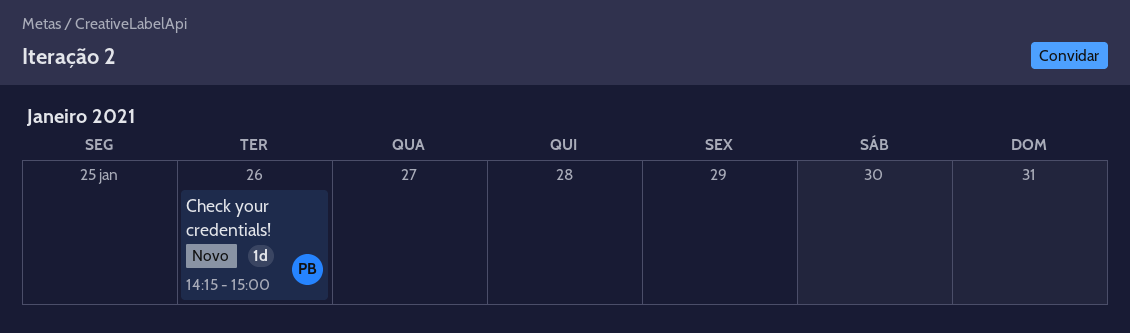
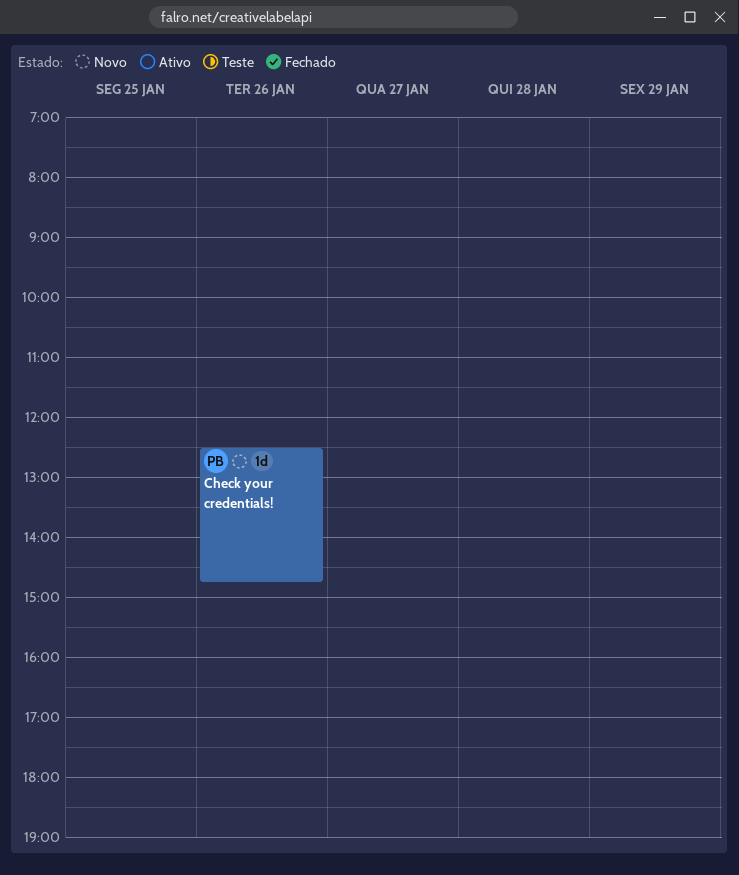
Check your credentials!, begins: 14:15 -> 12:30
Check your credentials!, ends: 15:00 -> 14:45

